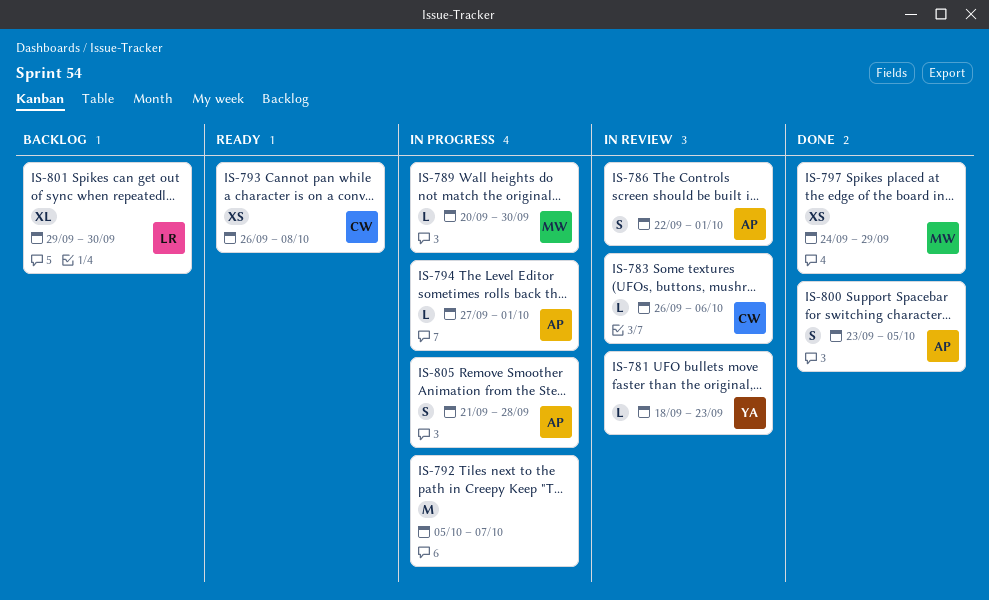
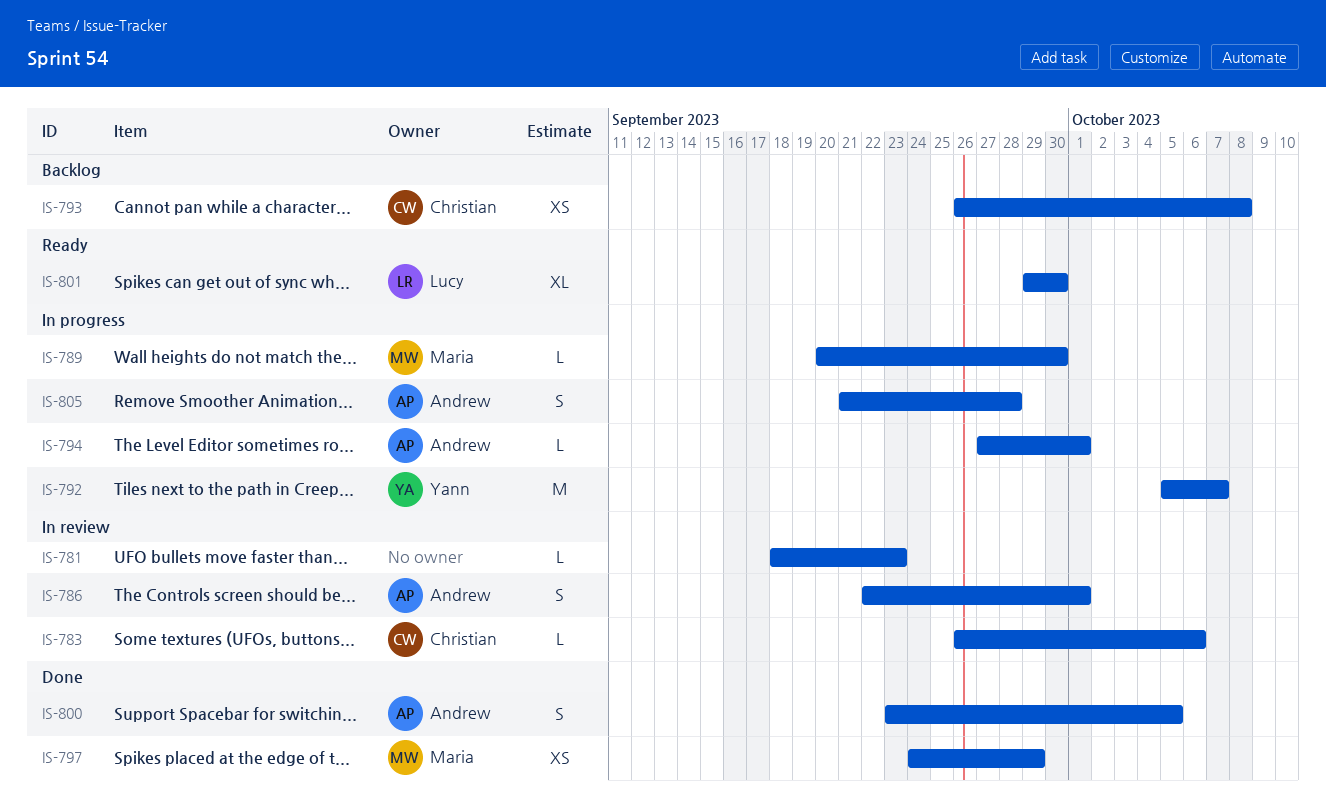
IS-781, owner: Yann -> none
IS-792, owner: none -> Yann
IS-793, status: Ready -> Backlog
IS-801, status: Backlog -> Ready

